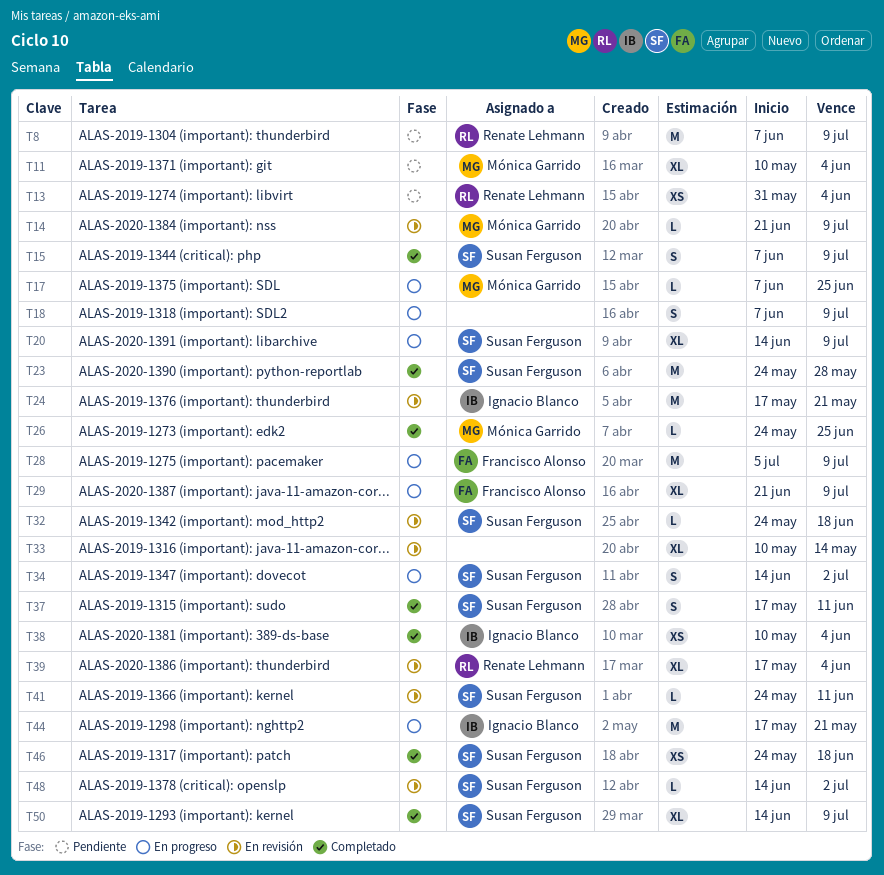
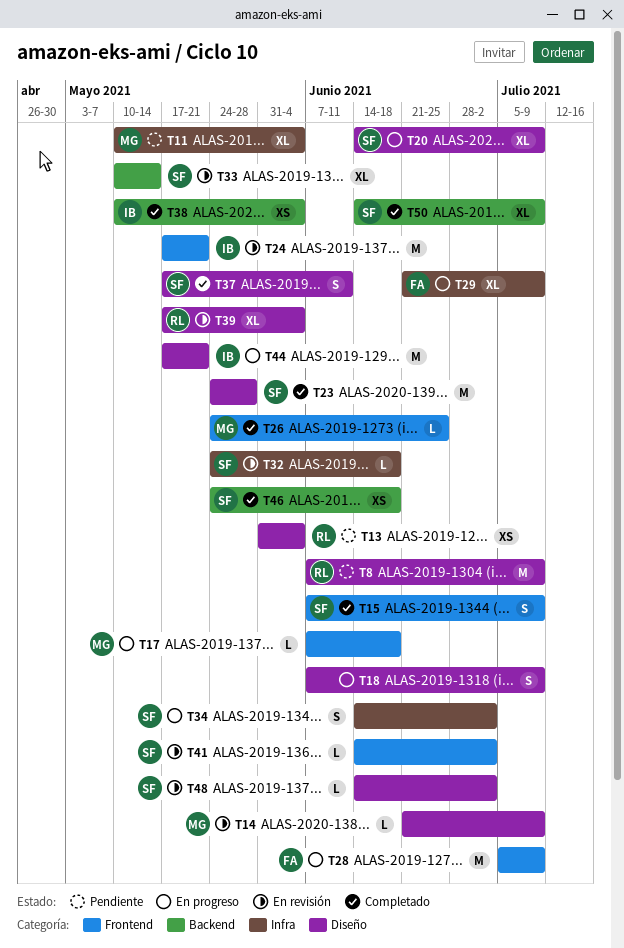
T17, due: Jun 25 -> Jun 18
T33, owner: none -> Susan Ferguson
T41, start: May 24 -> Jun 14
T41, due: Jun 11 -> Jul 2

